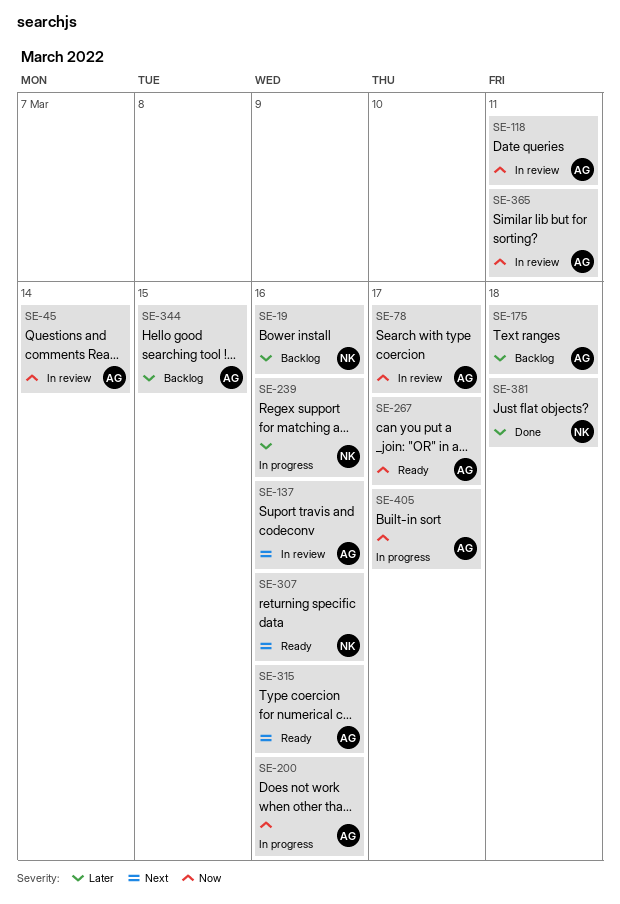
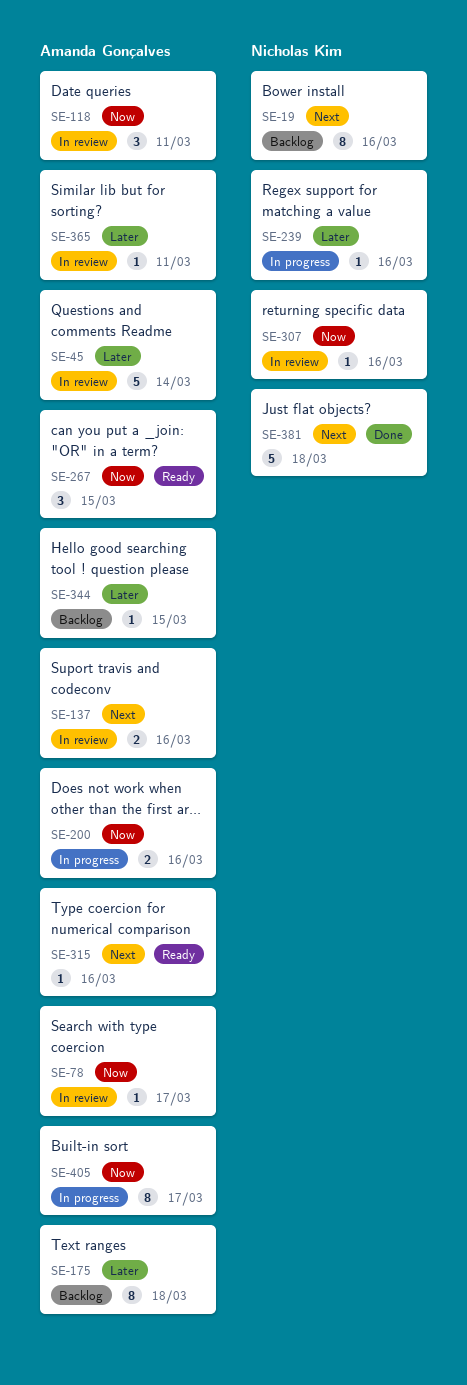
SE-19, priority: Later -> Next
SE-45, priority: Now -> Later
SE-267, due: Mar 17 -> Mar 15
SE-307, status: Ready -> In review
SE-307, priority: Next -> Now
SE-365, priority: Now -> Later
SE-381, priority: Later -> Next

